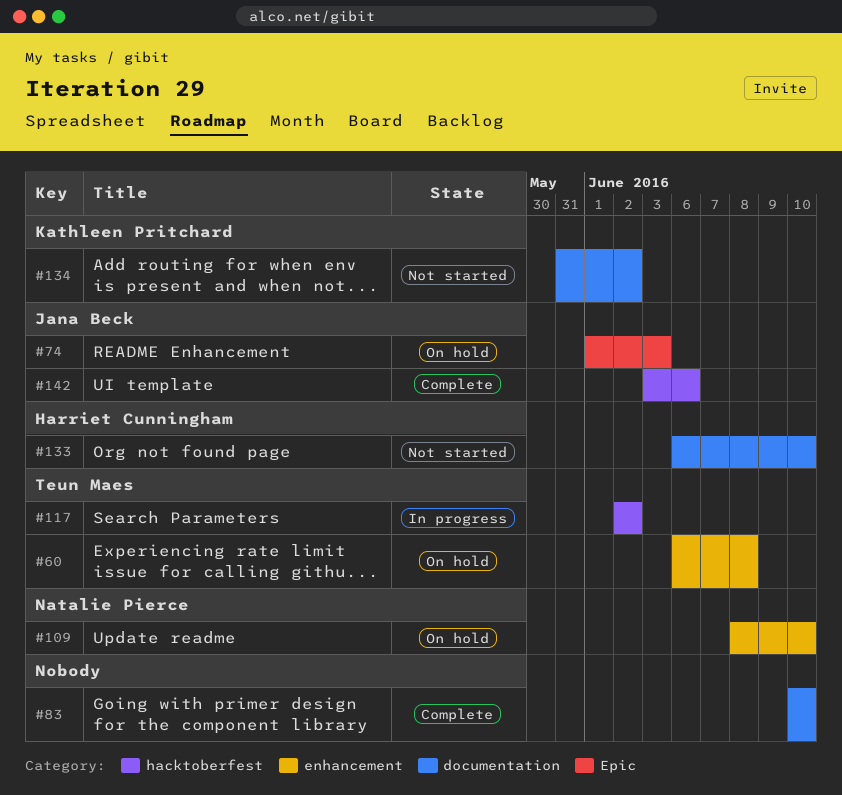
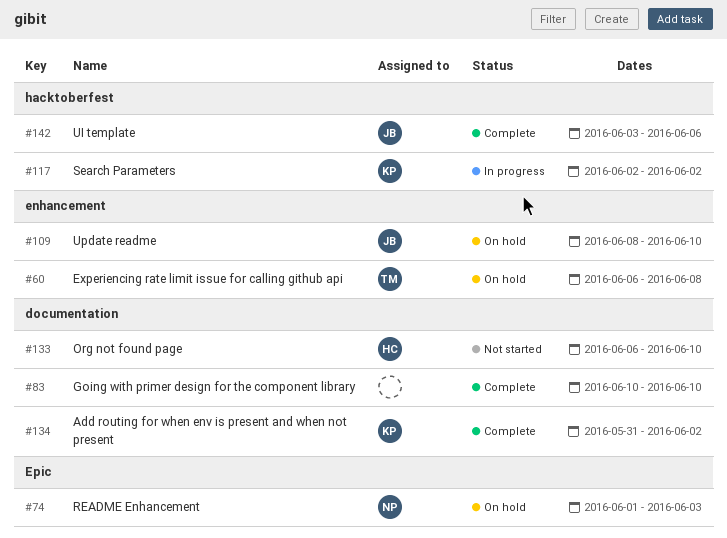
#74, owner: Jana Beck -> Natalie Pierce
#109, owner: Natalie Pierce -> Jana Beck
#117, owner: Teun Maes -> Kathleen Pritchard
#134, status: Not started -> Complete

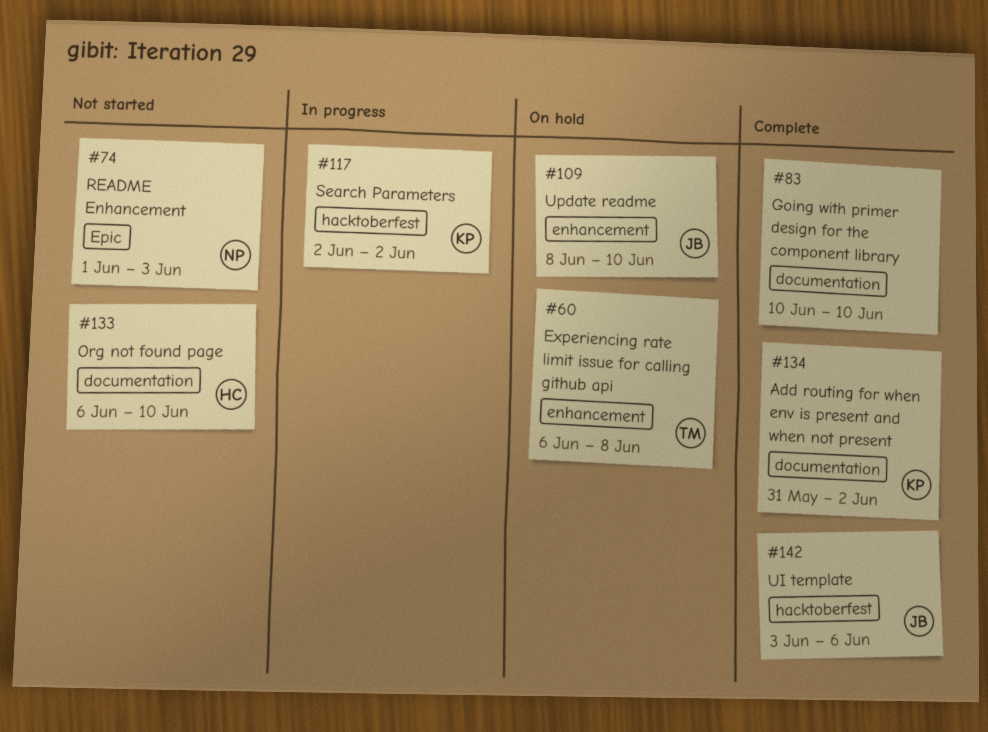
#74, status: On hold -> Not started

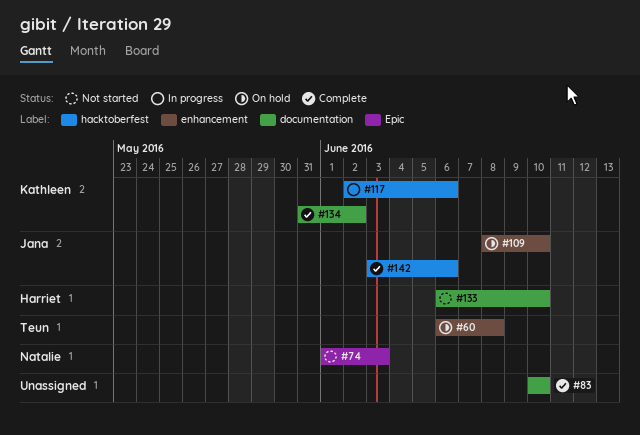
#117, due: Jun 2 -> Jun 6

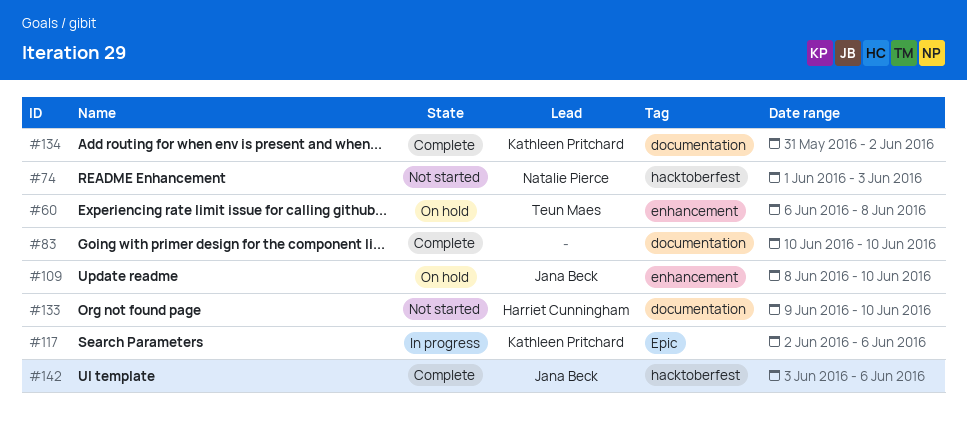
#74, label: Epic -> hacktoberfest
#117, label: hacktoberfest -> Epic
#133, start: Jun 6 -> Jun 9

